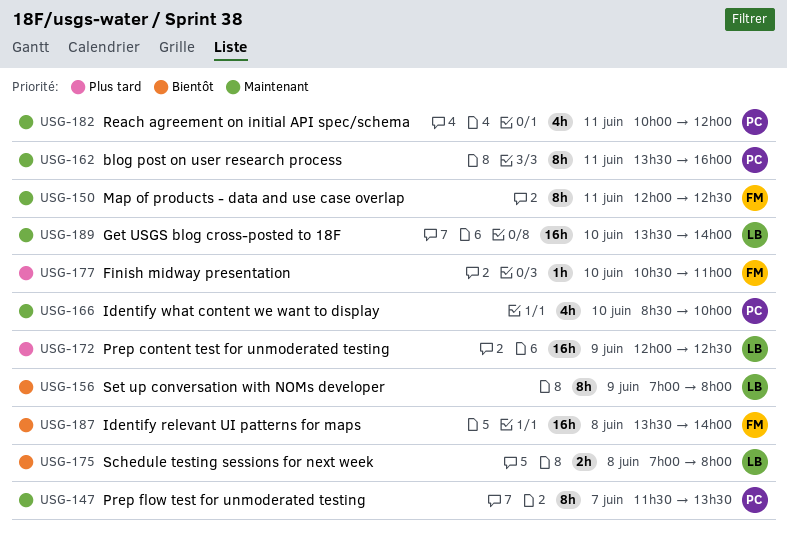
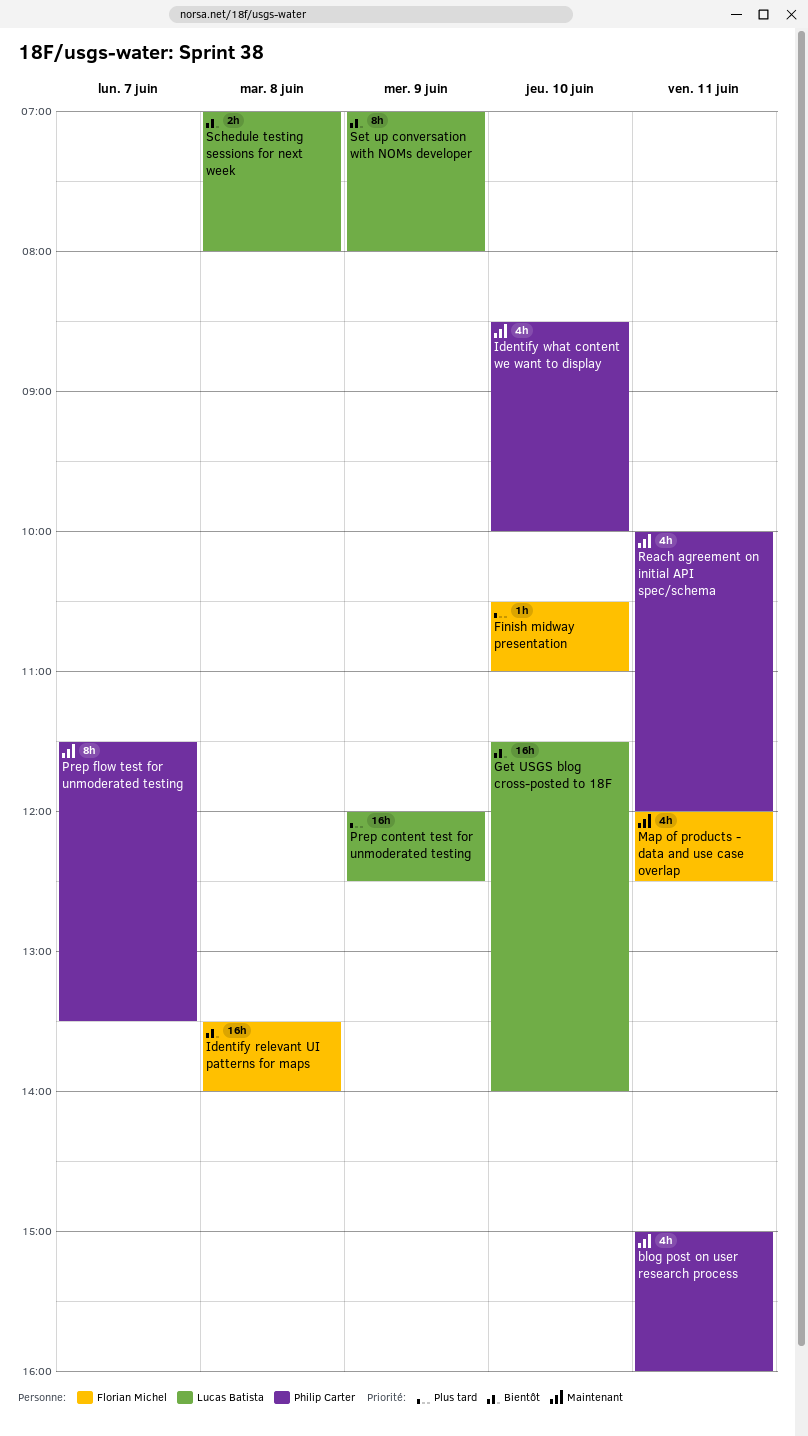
blog post on user research process, estimate: 8h -> 4h
blog post on user research process, begins: 13:30 -> 15:00
Get USGS blog cross-posted to 18F, priority: Maintenant -> Bientôt
Get USGS blog cross-posted to 18F, begins: 13:30 -> 11:30
Map of products - data and use case overlap, estimate: 8h -> 4h

